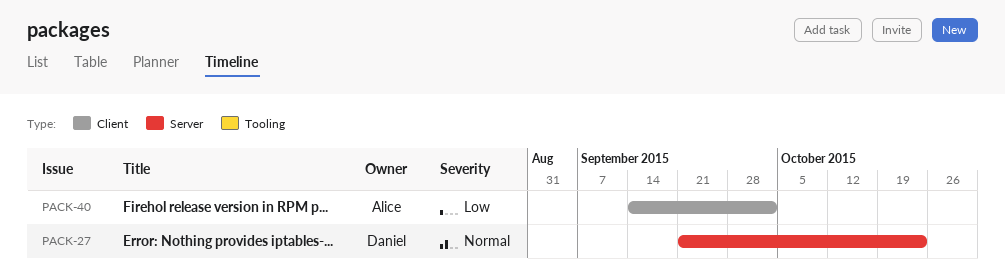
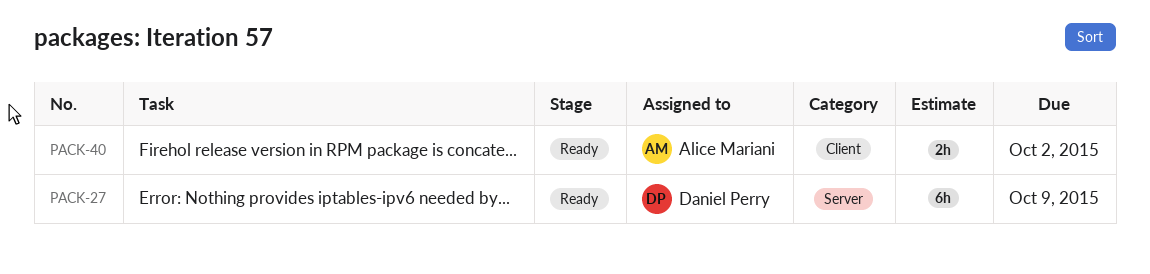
PACK-27, due: Oct 23 -> Oct 9

